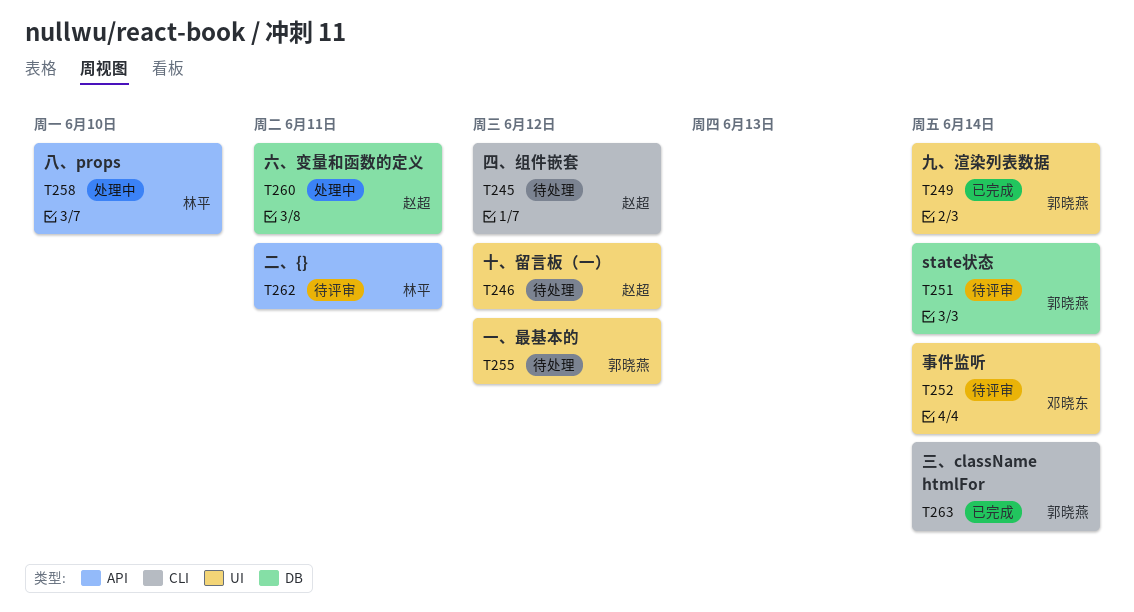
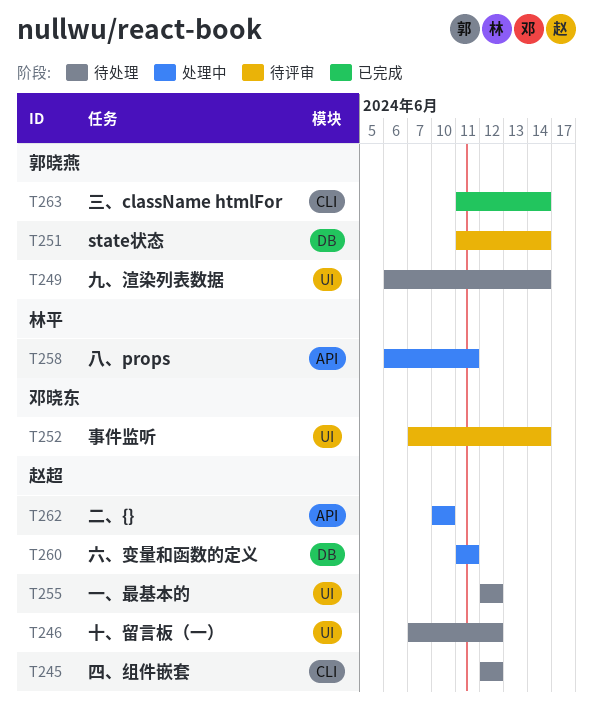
T249, status: 已完成 -> 待处理
T255, owner: 郭晓燕 -> 赵超
T258, due: Jun 10 -> Jun 11
T262, status: 待评审 -> 处理中
T262, owner: 林平 -> 赵超
T262, due: Jun 11 -> Jun 10

